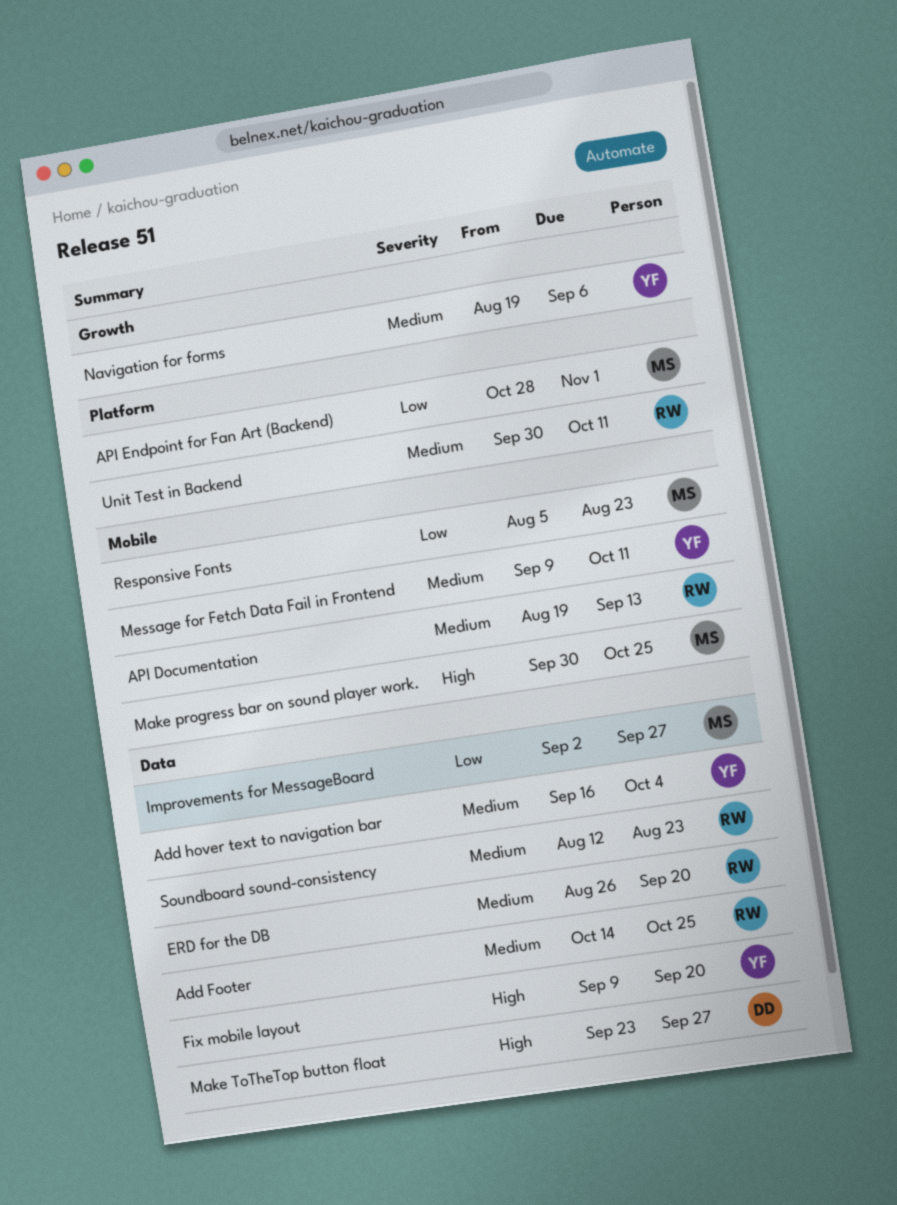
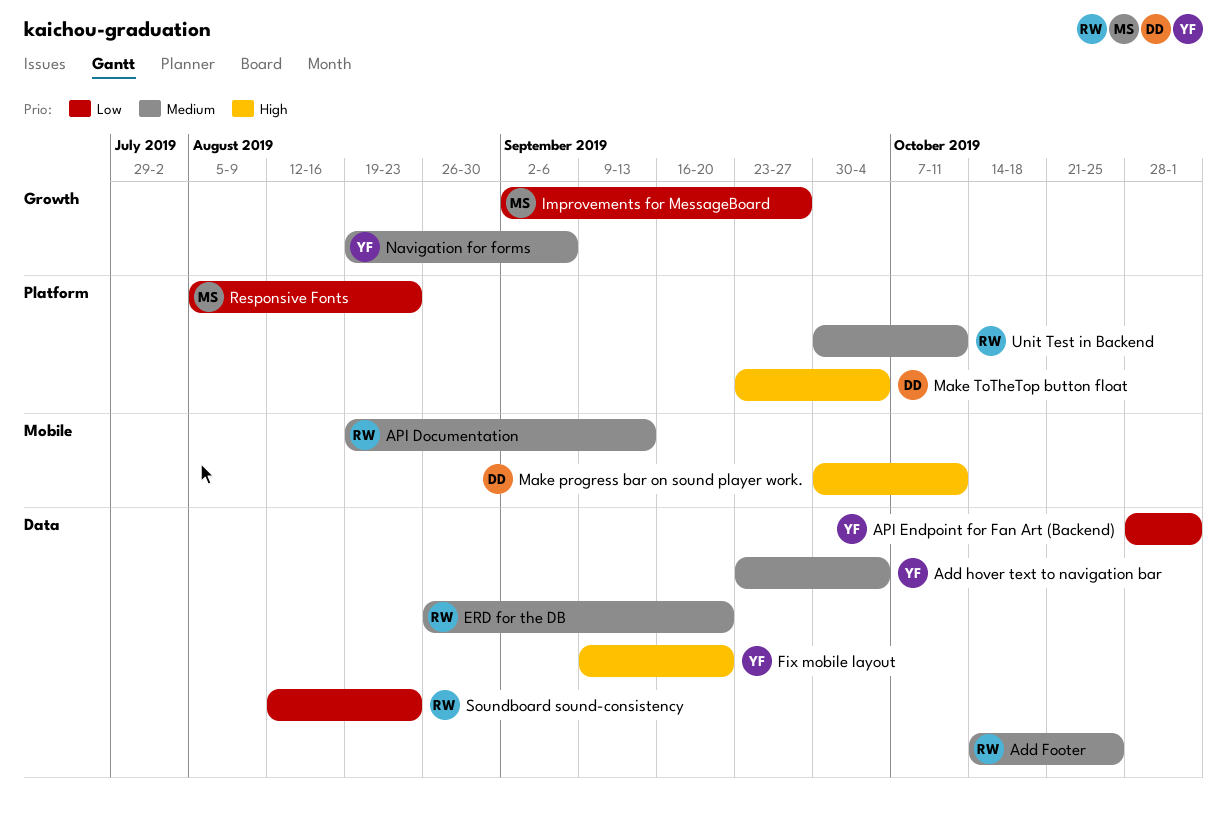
Add hover text to navigation bar, start: Sep 16 -> Sep 23
API Endpoint for Fan Art (Backend), owner: MS -> YF
API Endpoint for Fan Art (Backend), label: Platform -> Data
Improvements for MessageBoard, label: Data -> Growth
Make progress bar on sound player work., owner: MS -> DD
Make progress bar on sound player work., due: Oct 25 -> Oct 11
Make ToTheTop button float, label: Data -> Platform
Make ToTheTop button float, due: Sep 27 -> Oct 4
Message for Fetch Data Fail in Frontend: present -> none
Responsive Fonts, label: Mobile -> Platform
Soundboard sound-consistency, priority: Medium -> Low

